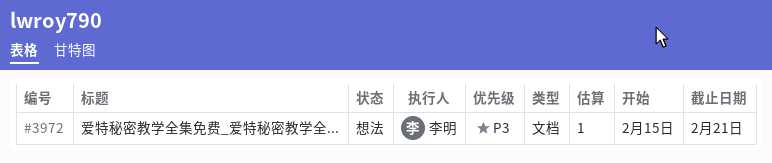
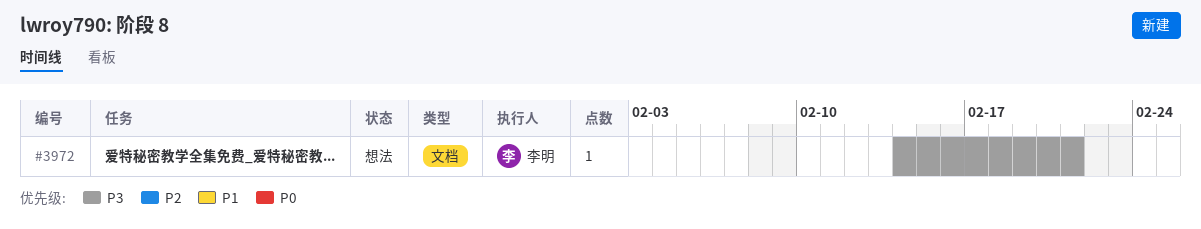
#3972, start: Feb 15 -> Feb 14

